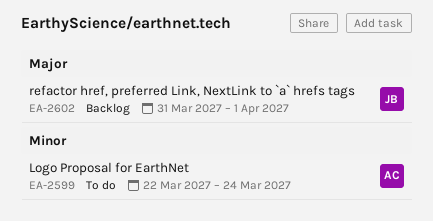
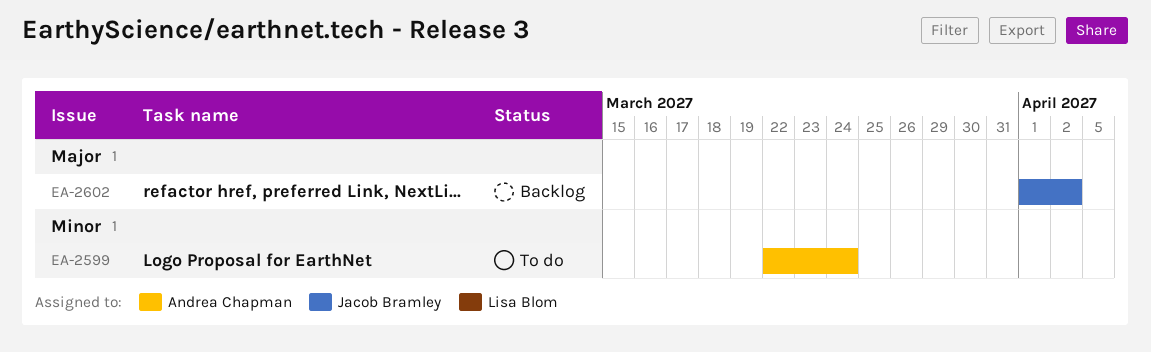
EA-2602, start: Mar 31 -> Apr 1
EA-2602, due: Apr 1 -> Apr 2

